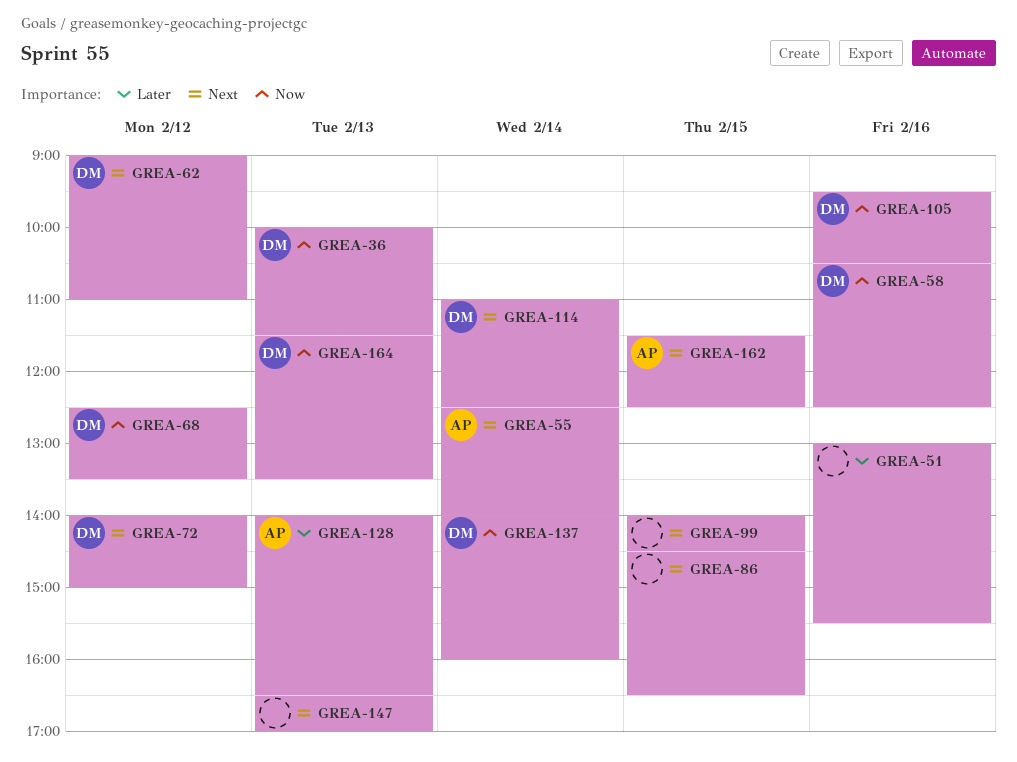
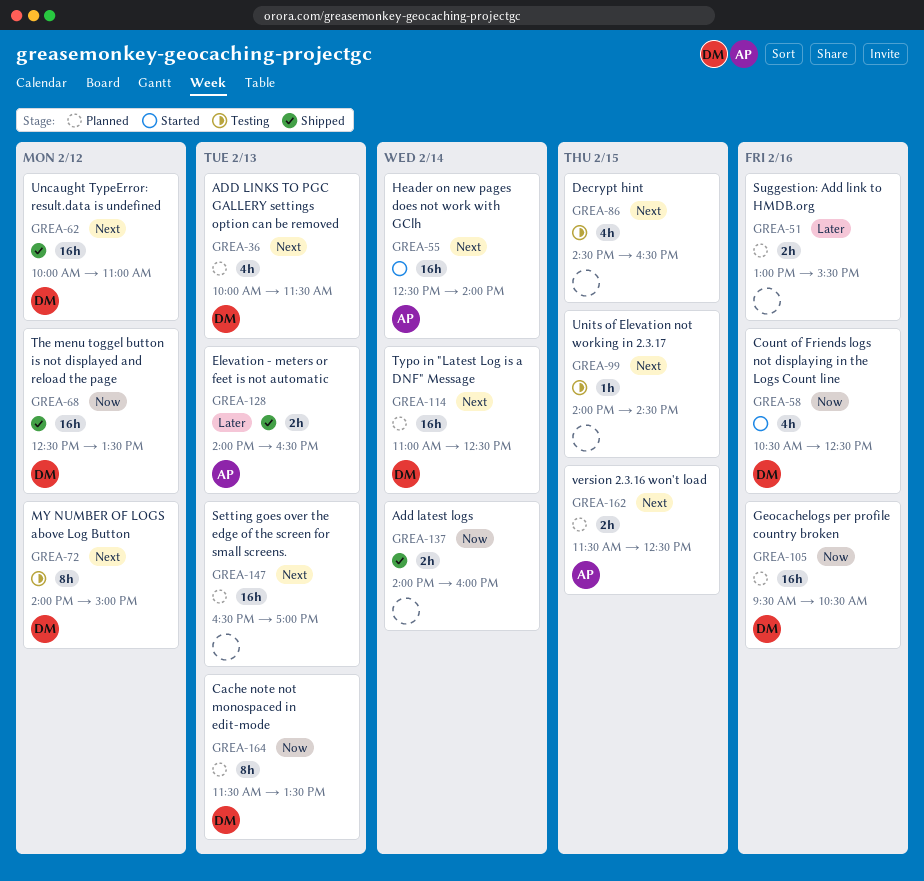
GREA-36, priority: Now -> Next
GREA-62, begins: 09:00 -> 10:00
GREA-137, owner: DM -> none

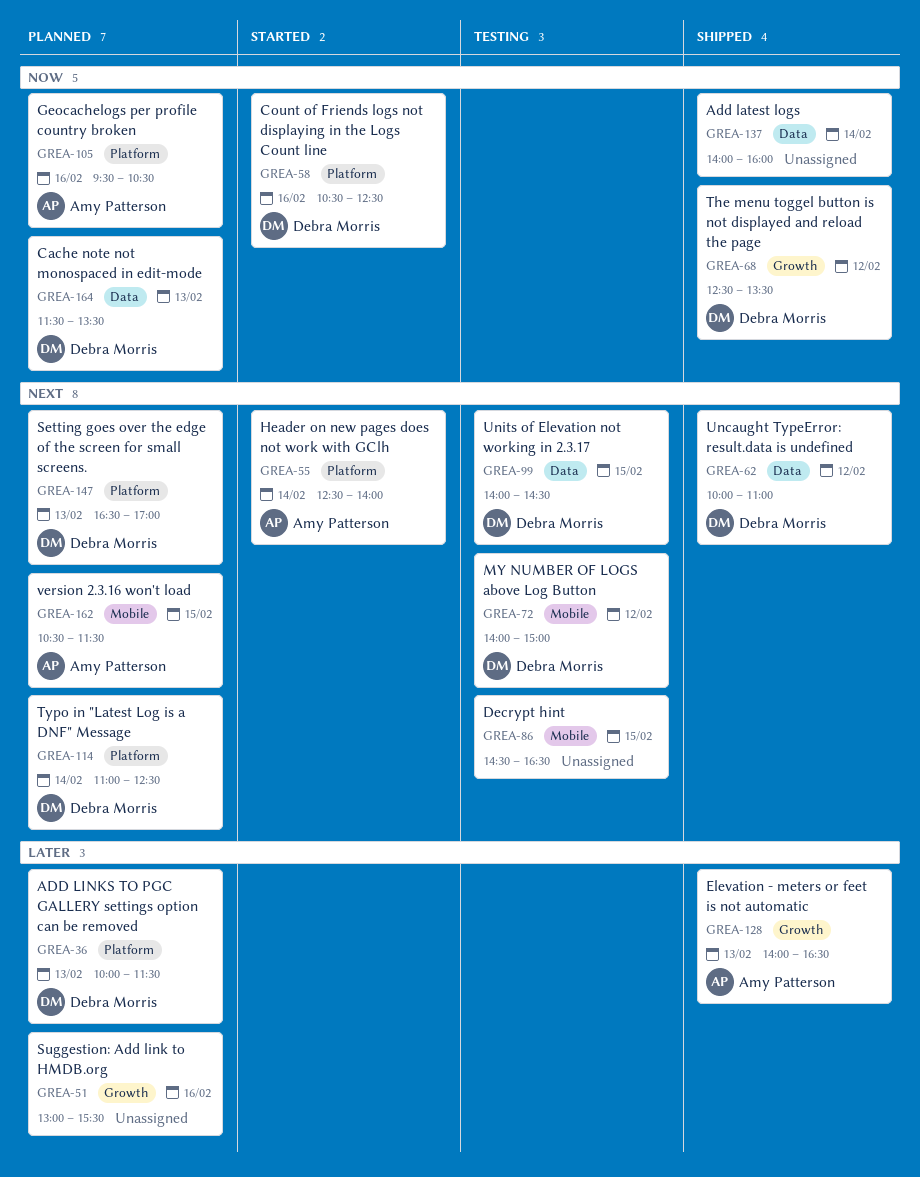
GREA-36, priority: Next -> Later
GREA-99, owner: none -> Debra Morris
GREA-105, owner: Debra Morris -> Amy Patterson
GREA-147, owner: none -> Debra Morris
GREA-162, begins: 11:30 -> 10:30
GREA-162, ends: 12:30 -> 11:30

